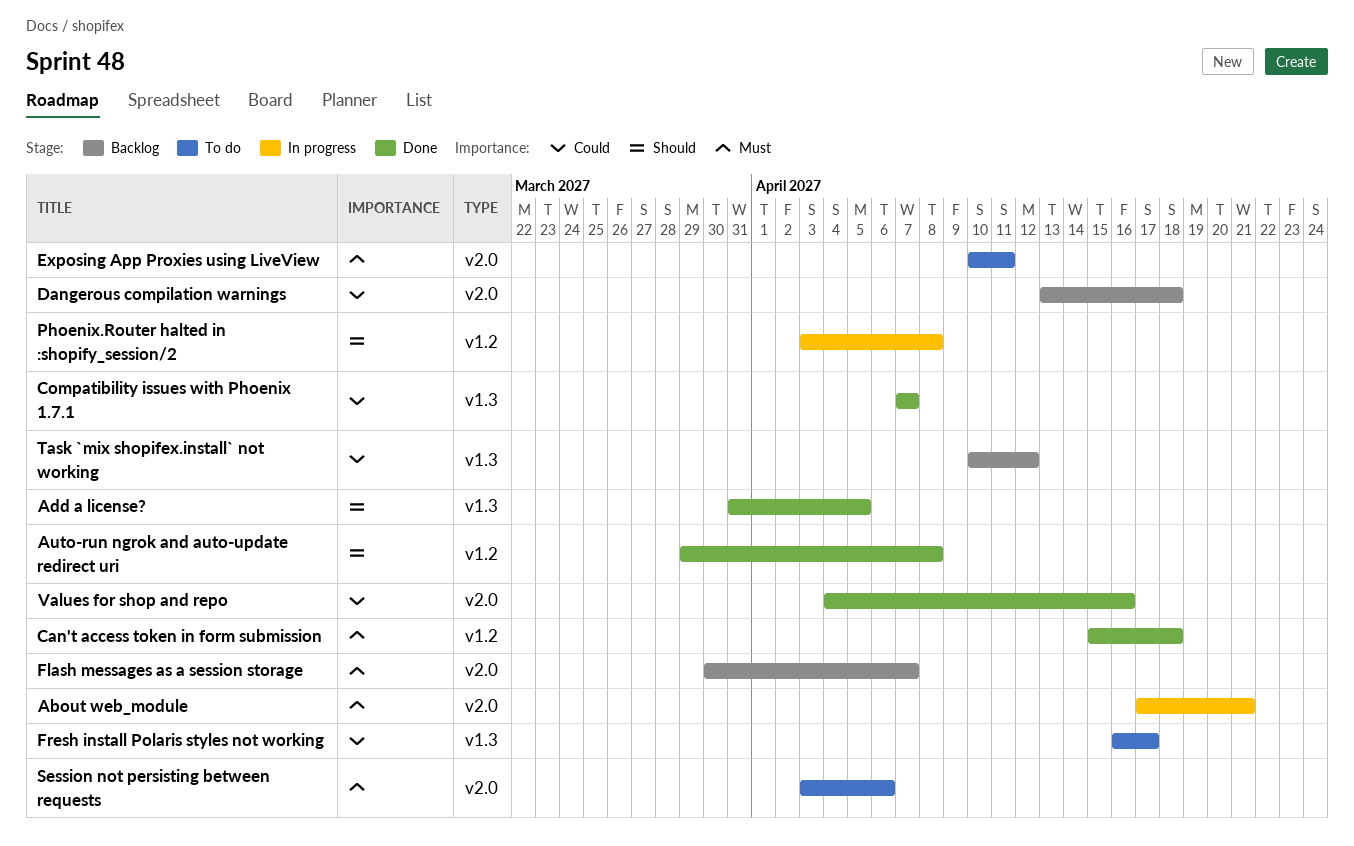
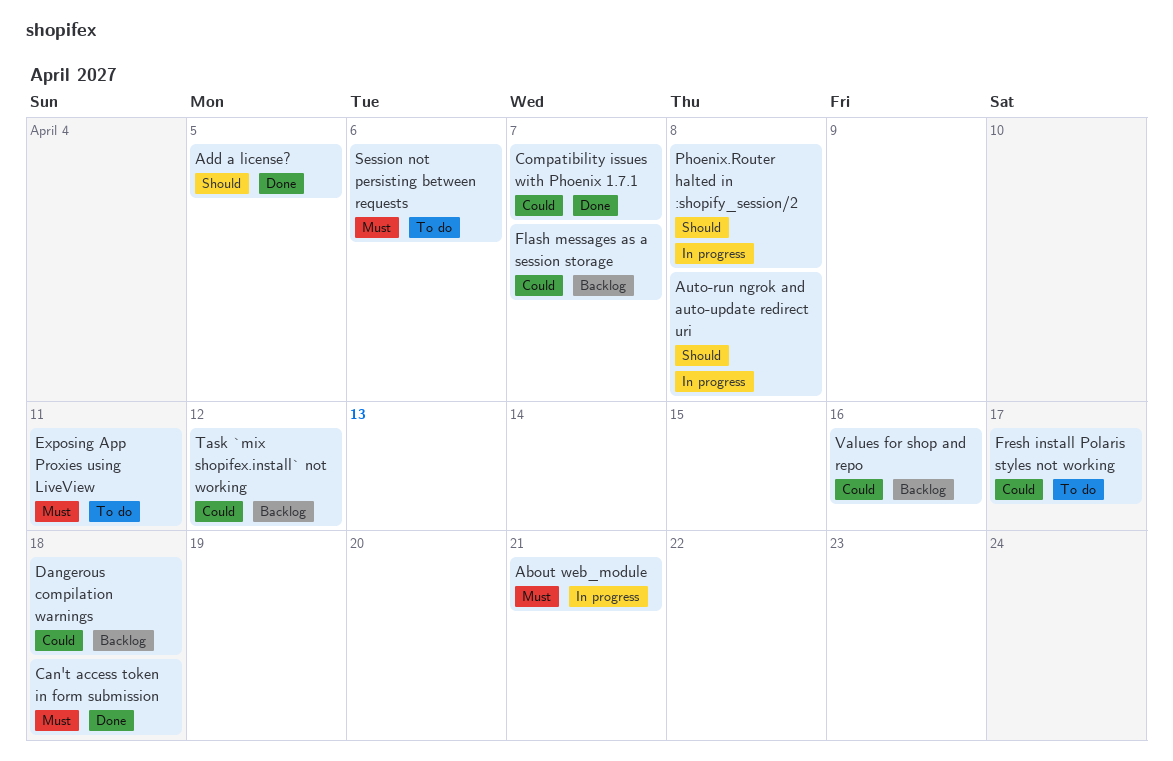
Auto-run ngrok and auto-update redirect uri, status: Done -> In progress
Flash messages as a session storage, priority: Must -> Could
Values for shop and repo, status: Done -> Backlog

